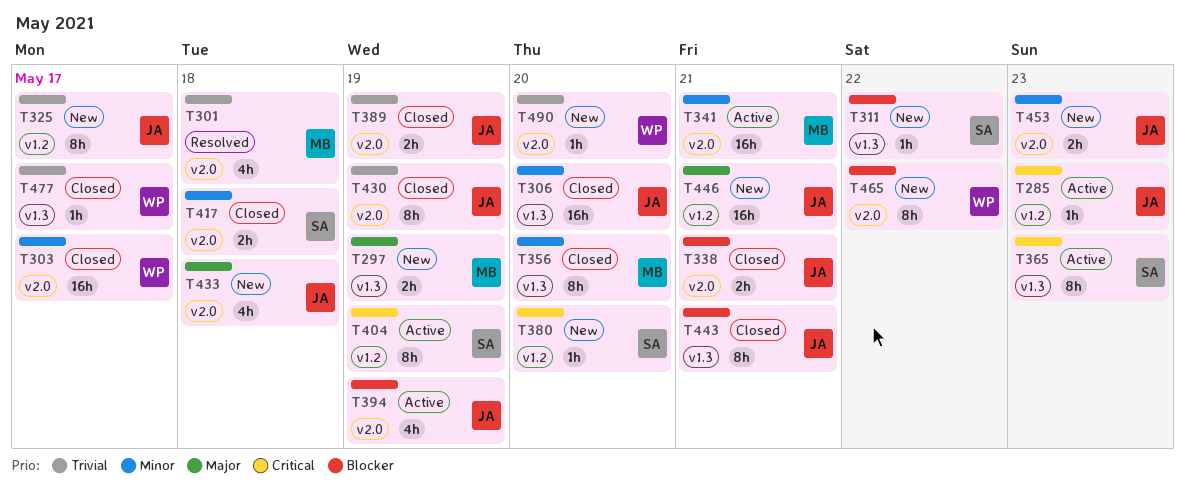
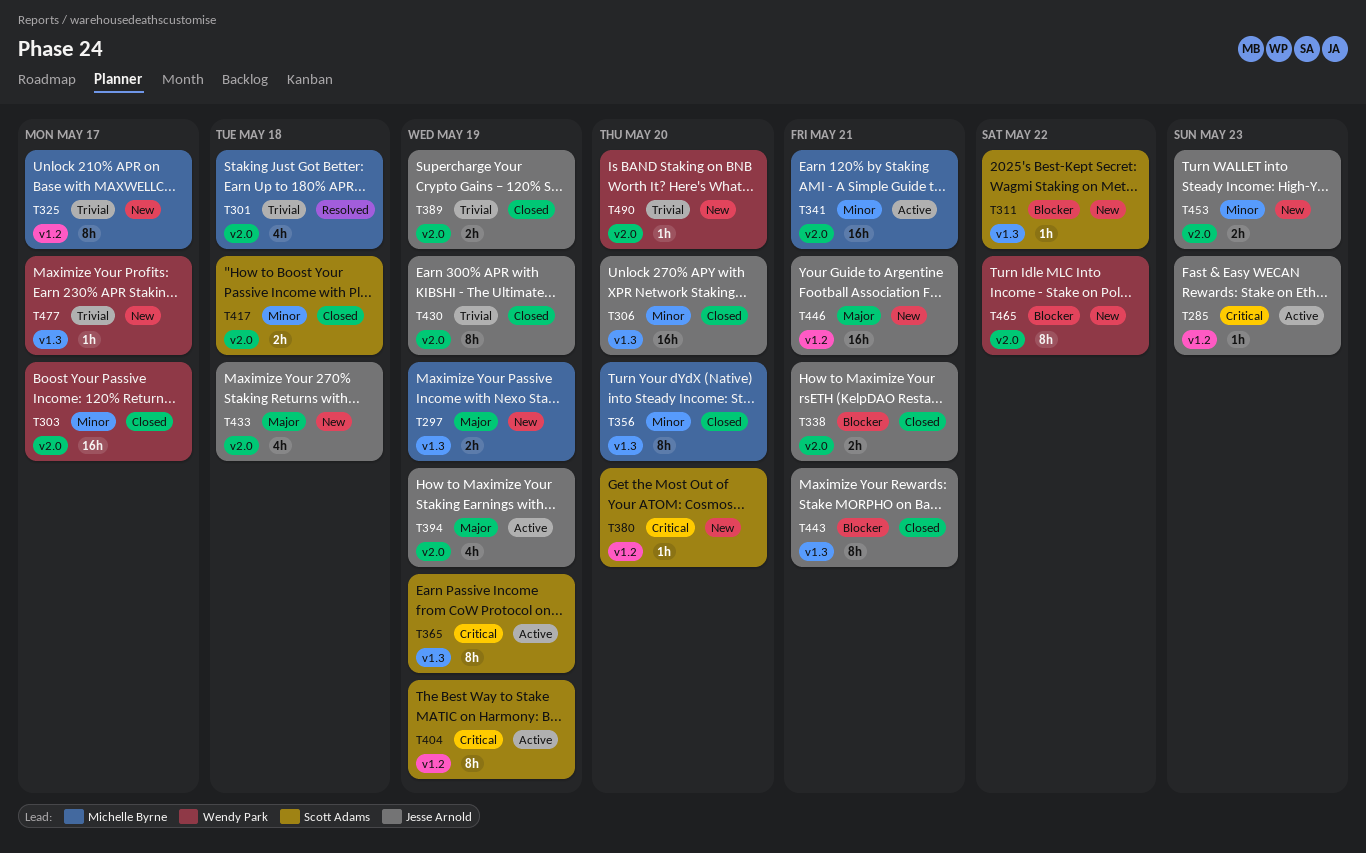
T325, owner: Jesse Arnold -> Michelle Byrne
T365, due: May 23 -> May 19
T394, priority: Blocker -> Major
T477, status: Closed -> New

